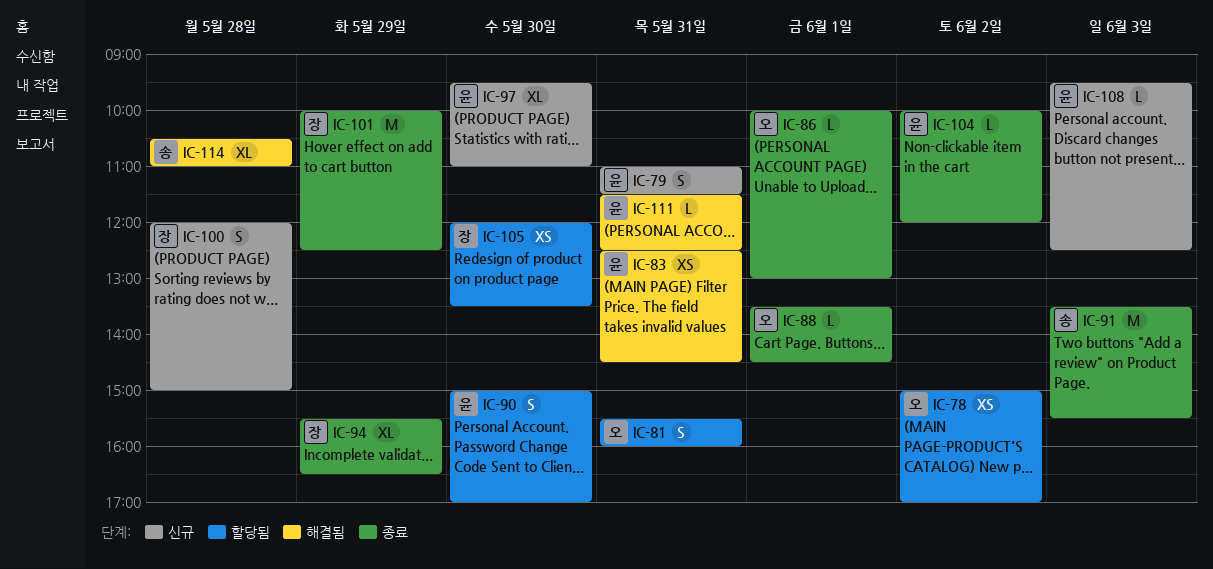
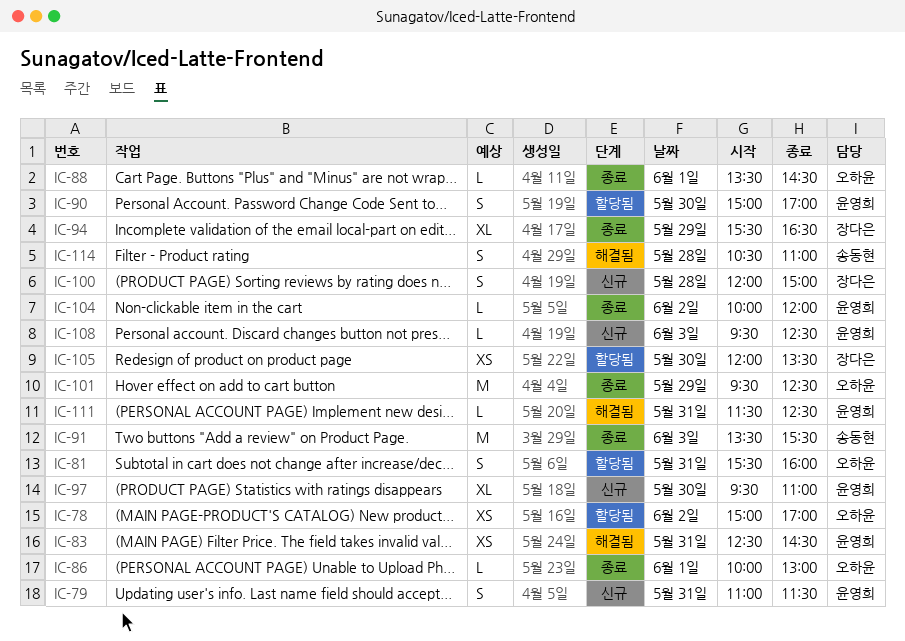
IC-101, owner: 장다은 -> 오하윤
IC-101, begins: 10:00 -> 09:30
IC-114, estimate: XL -> S

